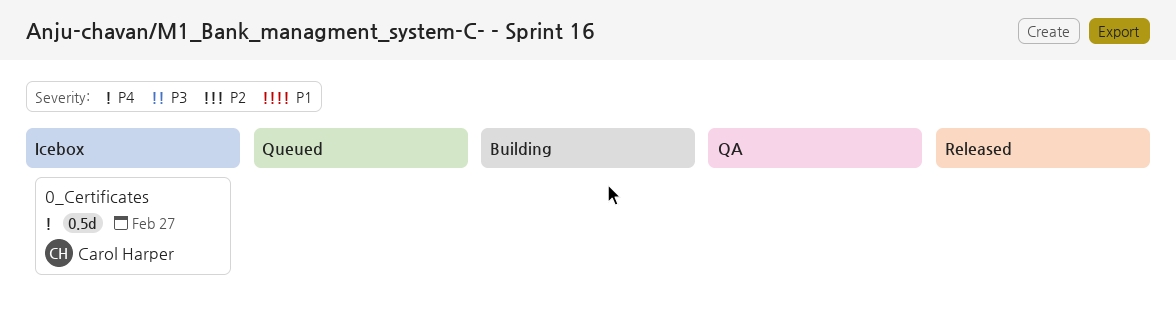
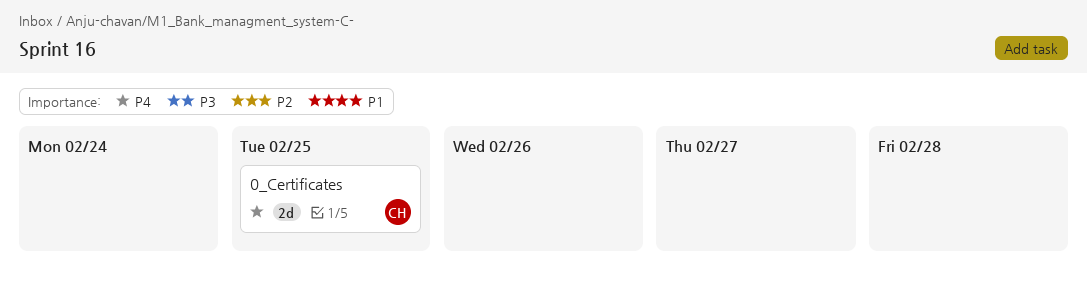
0_Certificates, estimate: 0.5d -> 2d
0_Certificates, due: Feb 27 -> Feb 25

